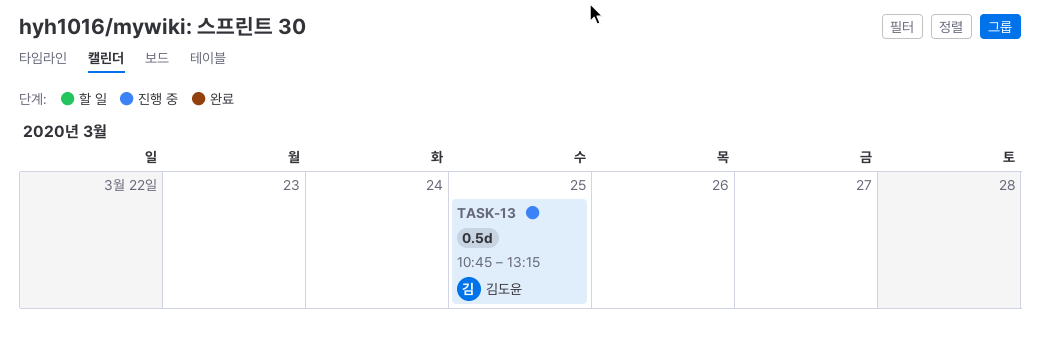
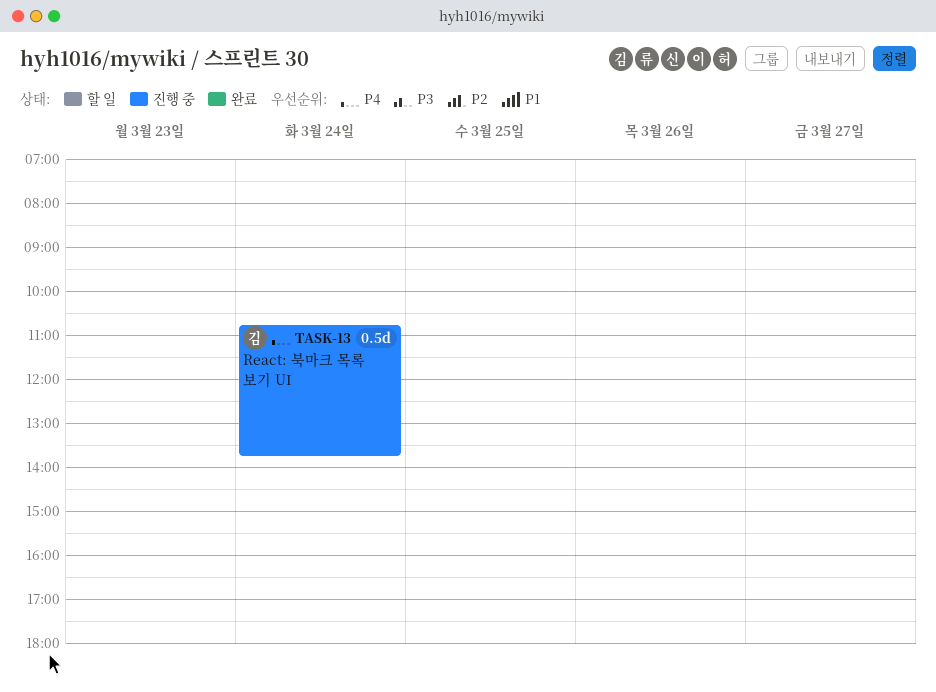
TASK-13, day: Mar 25 -> Mar 24
TASK-13, ends: 13:15 -> 13:45

